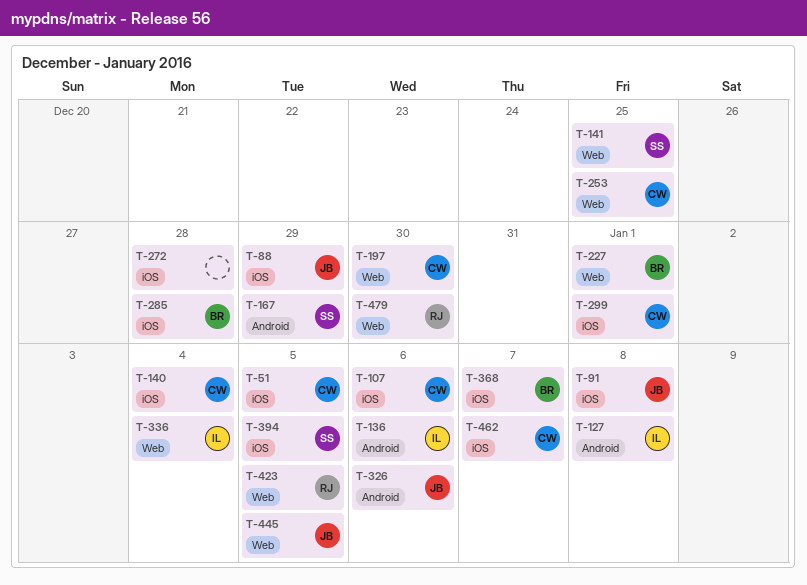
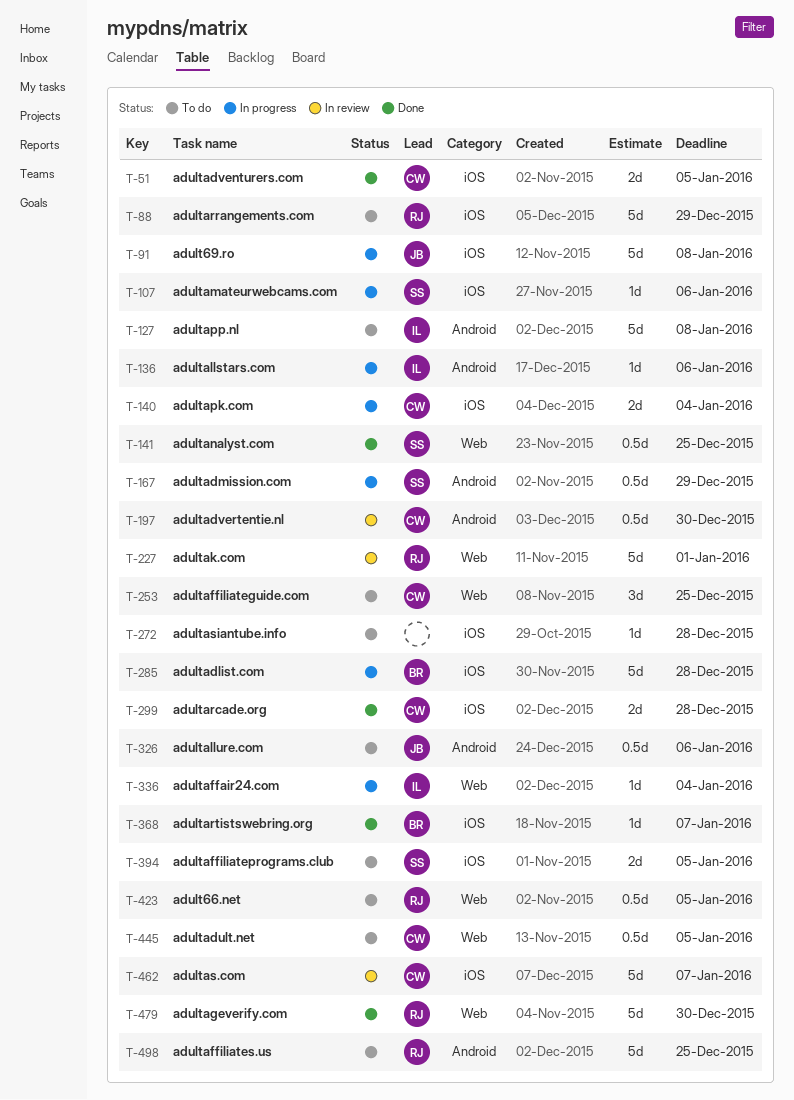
T-88, owner: JB -> RJ
T-107, owner: CW -> SS
T-197, label: Web -> Android
T-227, owner: BR -> RJ
T-299, due: Jan 1 -> Dec 28
T-445, owner: JB -> CW
T-498: none -> present

